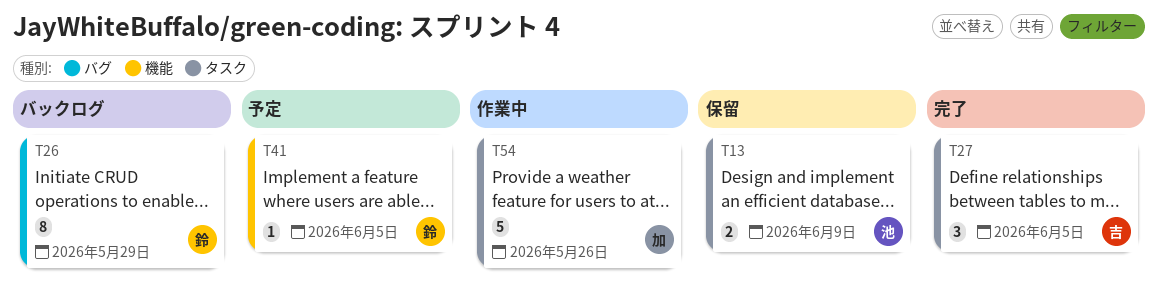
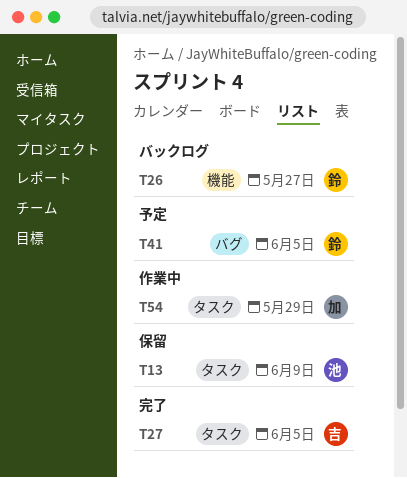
T26, label: バグ -> 機能
T26, due: May 29 -> May 27
T41, label: 機能 -> バグ
T54, due: May 26 -> May 29

